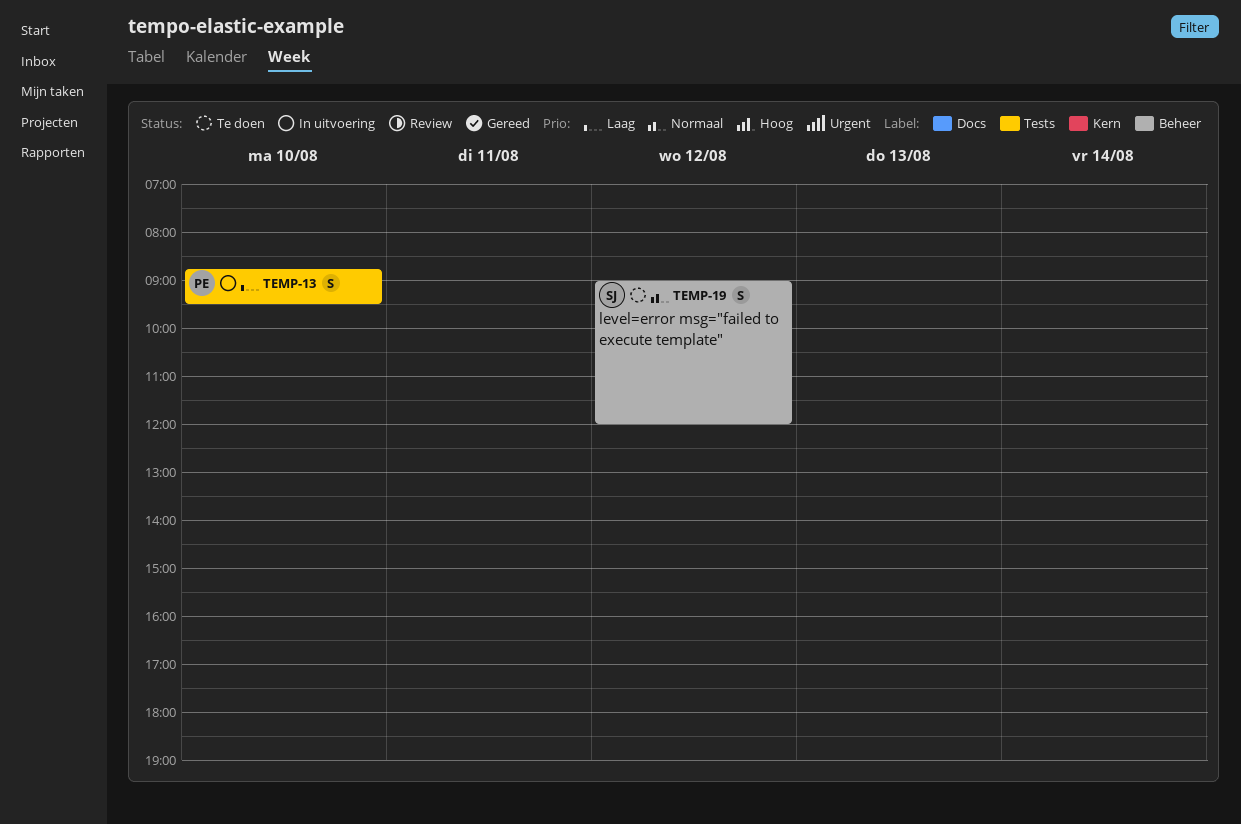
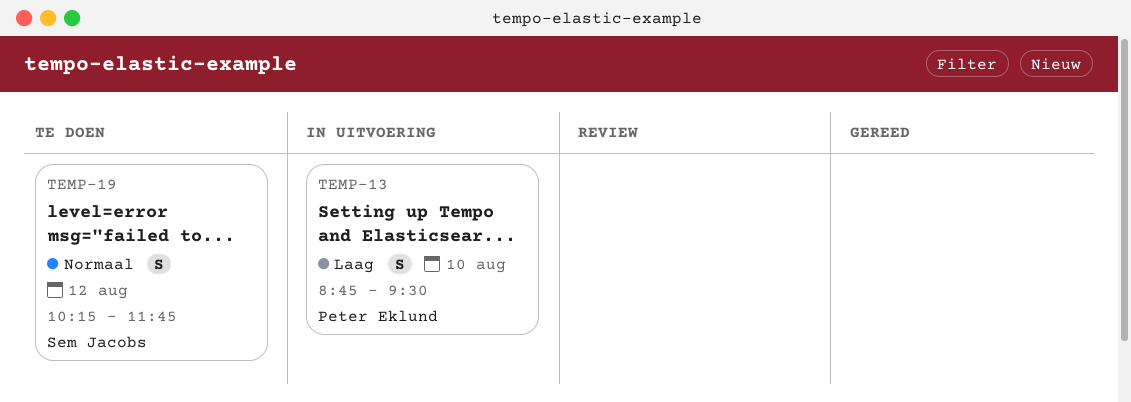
TEMP-19, begins: 09:00 -> 10:15
TEMP-19, ends: 12:00 -> 11:45

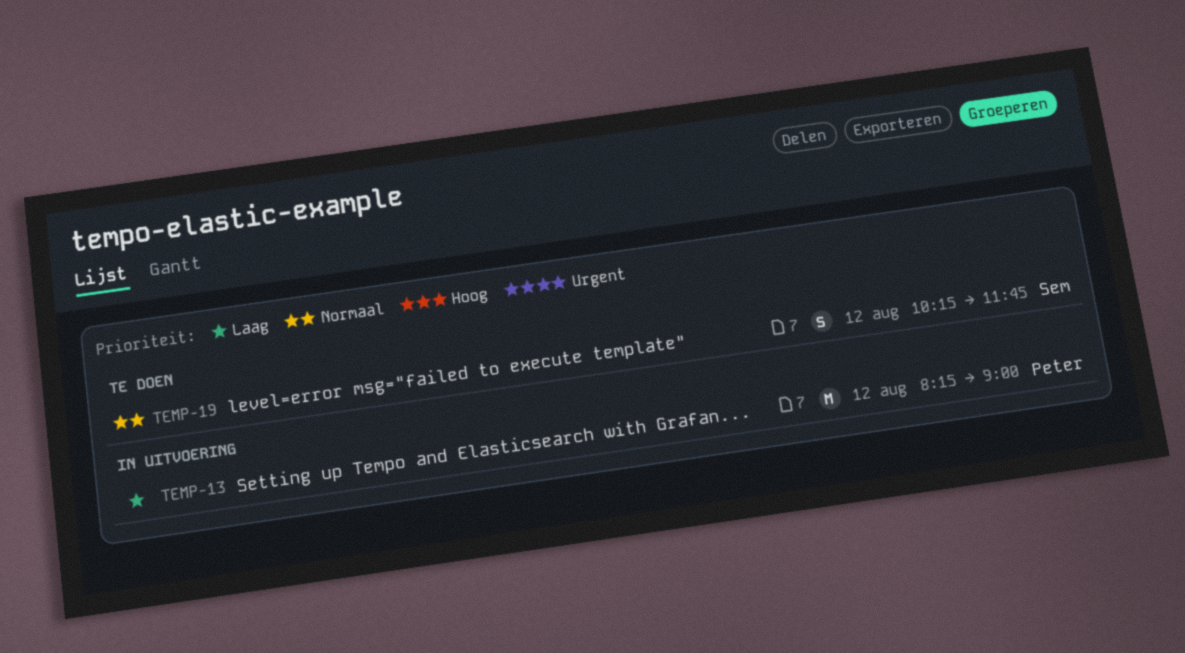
TEMP-13, estimate: S -> M
TEMP-13, day: Aug 10 -> Aug 12
TEMP-13, begins: 08:45 -> 08:15
TEMP-13, ends: 09:30 -> 09:00

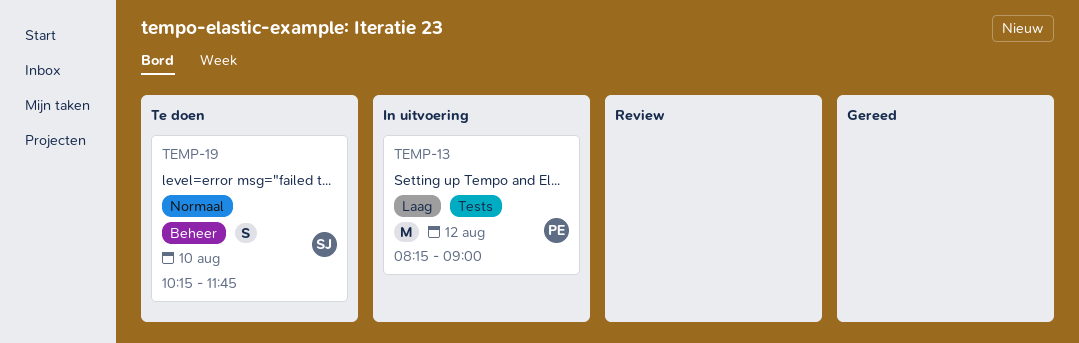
TEMP-19, day: Aug 12 -> Aug 10

